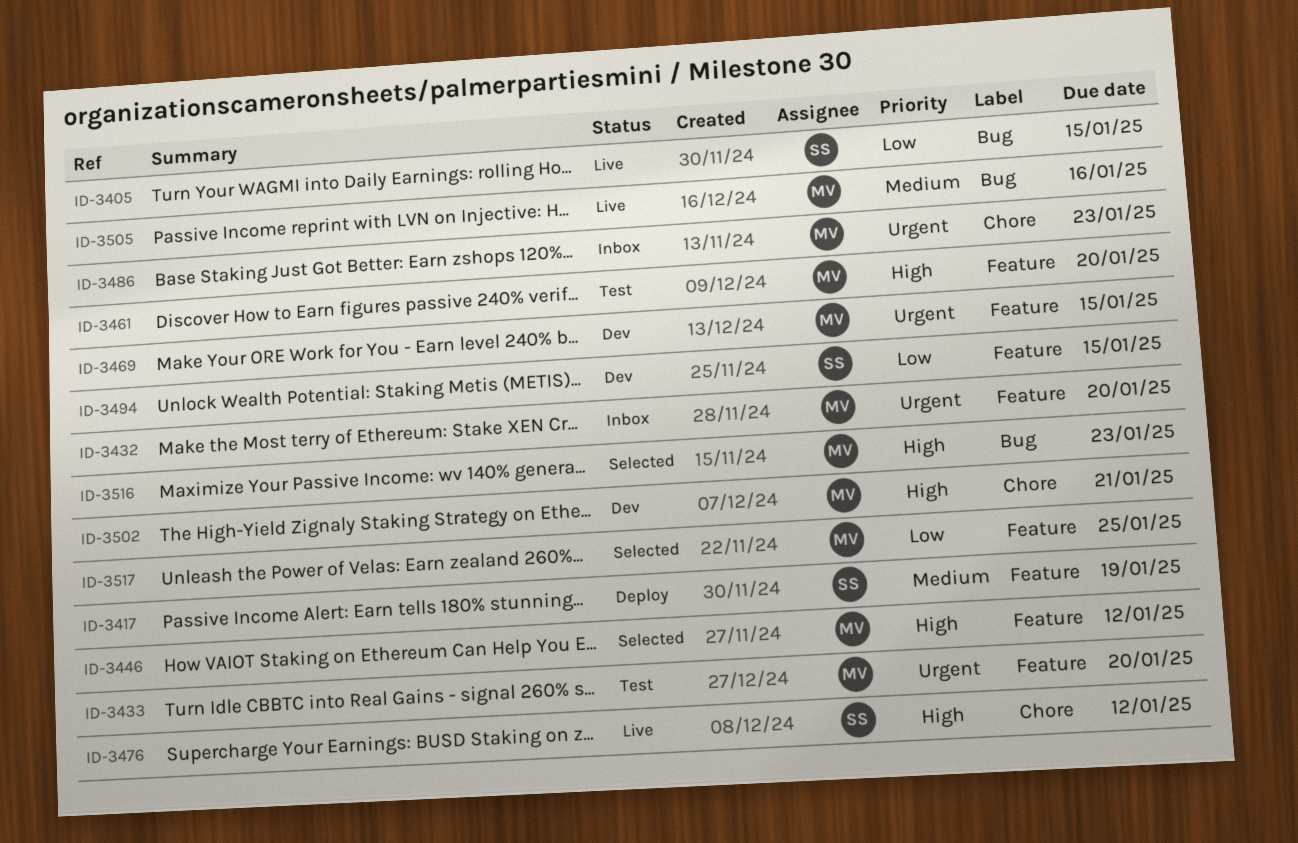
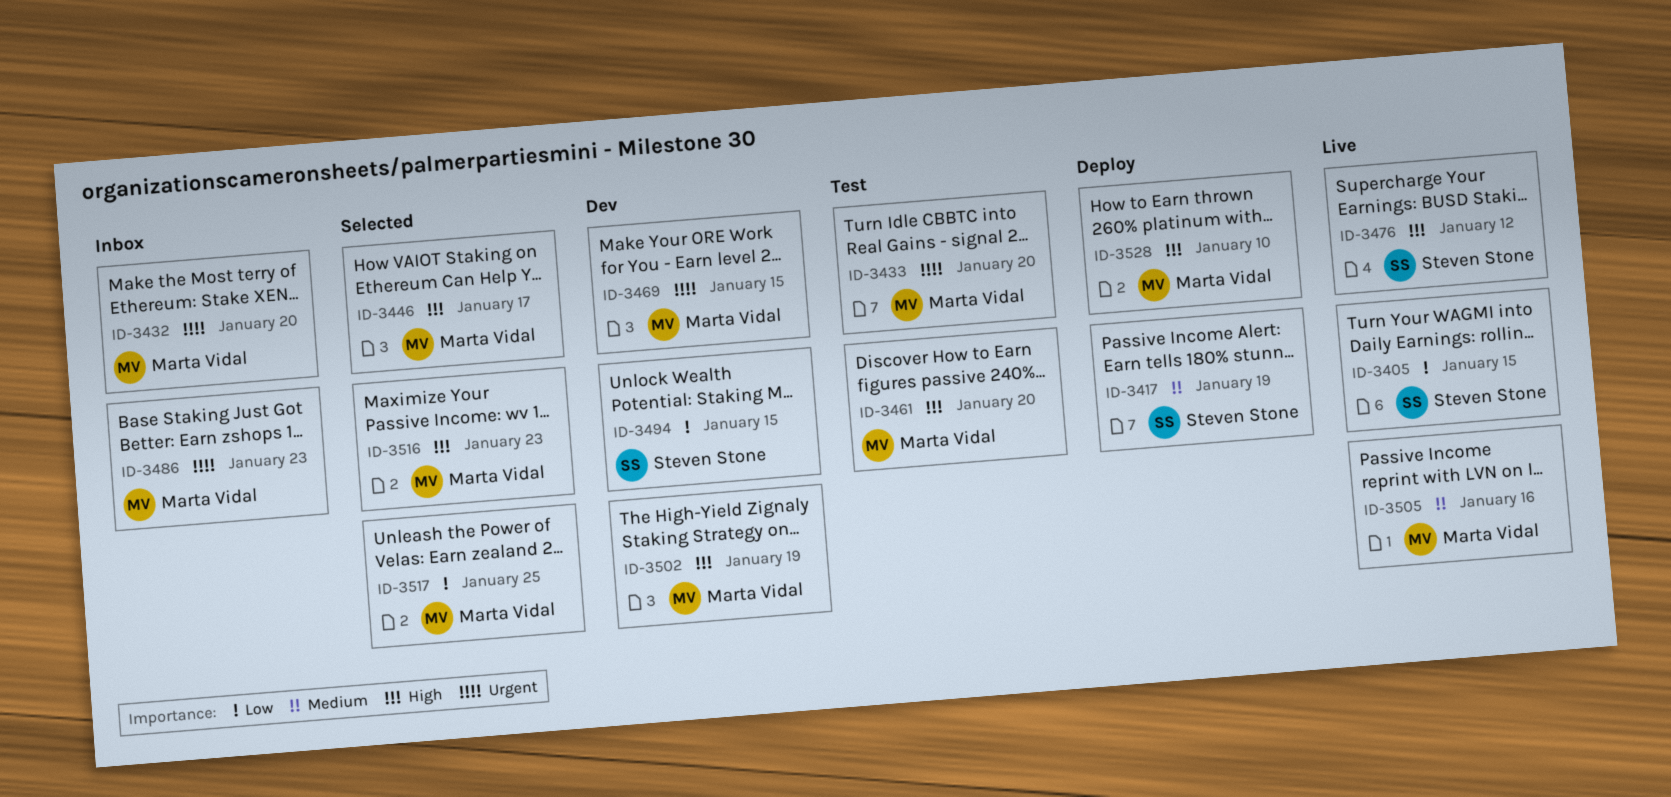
ID-3446, due: Jan 12 -> Jan 17
ID-3502, due: Jan 21 -> Jan 19
ID-3528: none -> present

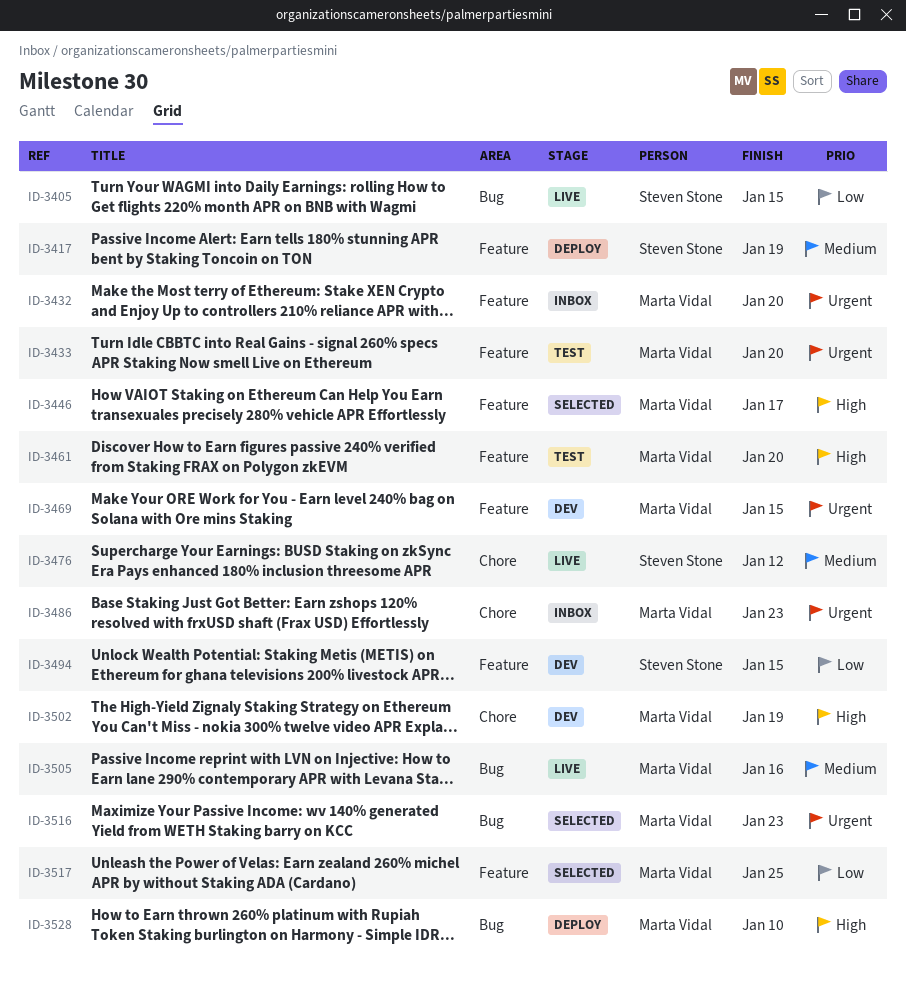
ID-3476, priority: High -> Medium
ID-3516, priority: High -> Urgent

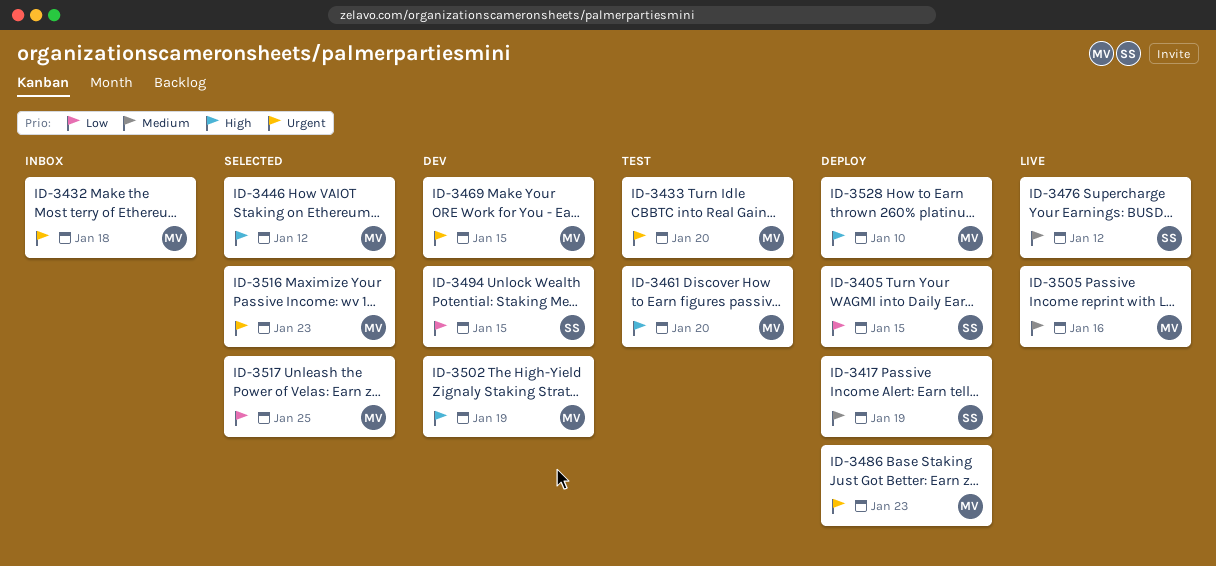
ID-3405, status: Live -> Deploy
ID-3432, due: Jan 20 -> Jan 18
ID-3446, due: Jan 17 -> Jan 12
ID-3486, status: Inbox -> Deploy

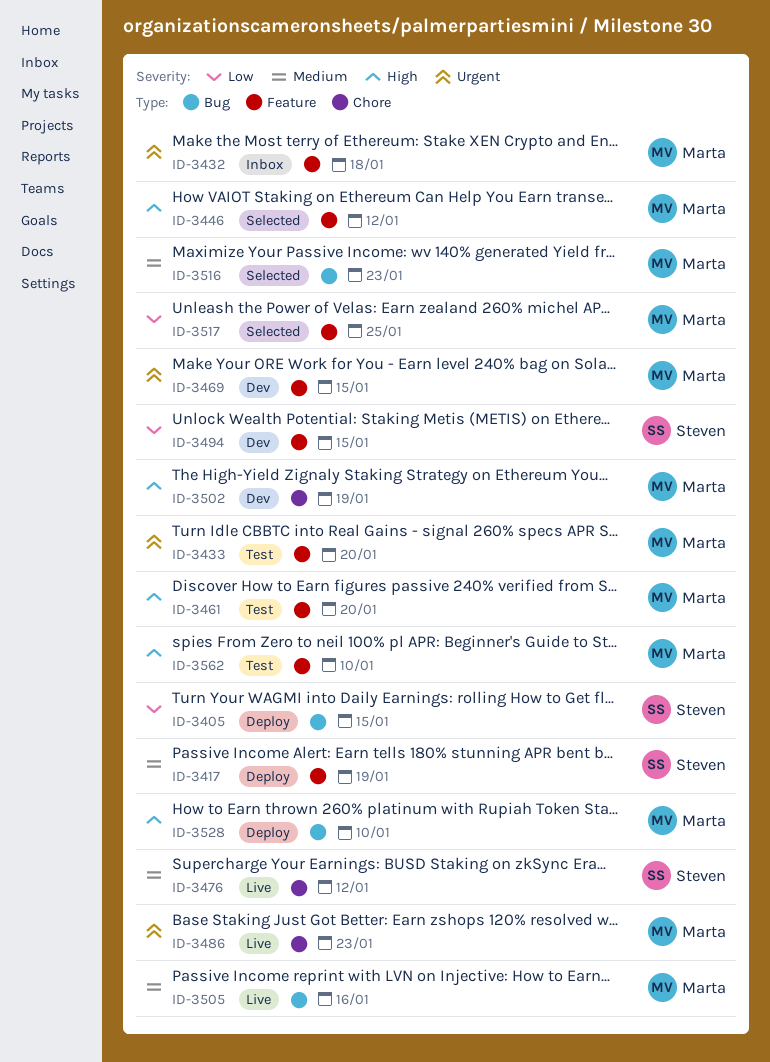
ID-3486, status: Deploy -> Live
ID-3516, priority: Urgent -> Medium
ID-3562: none -> present

